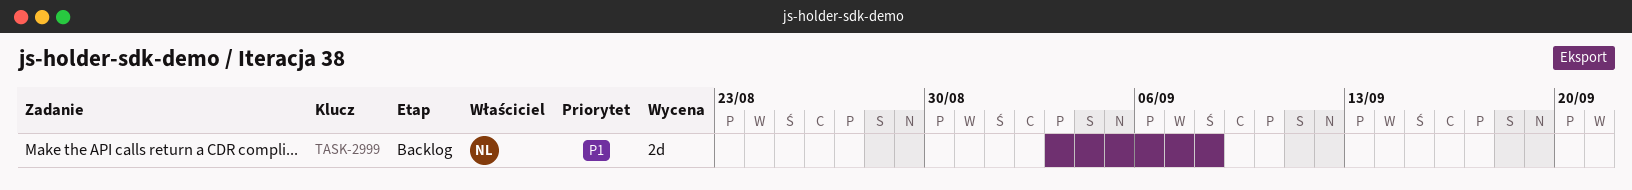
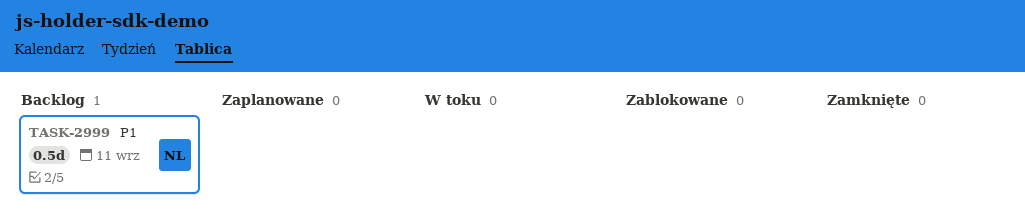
TASK-2999, estimate: 2d -> 0.5d
TASK-2999, due: Sep 8 -> Sep 11

